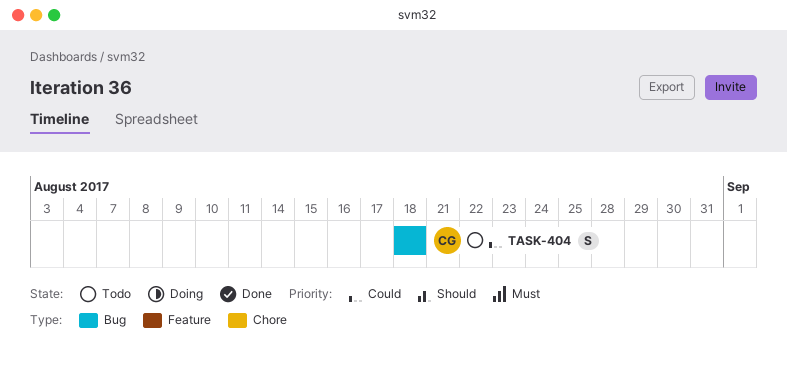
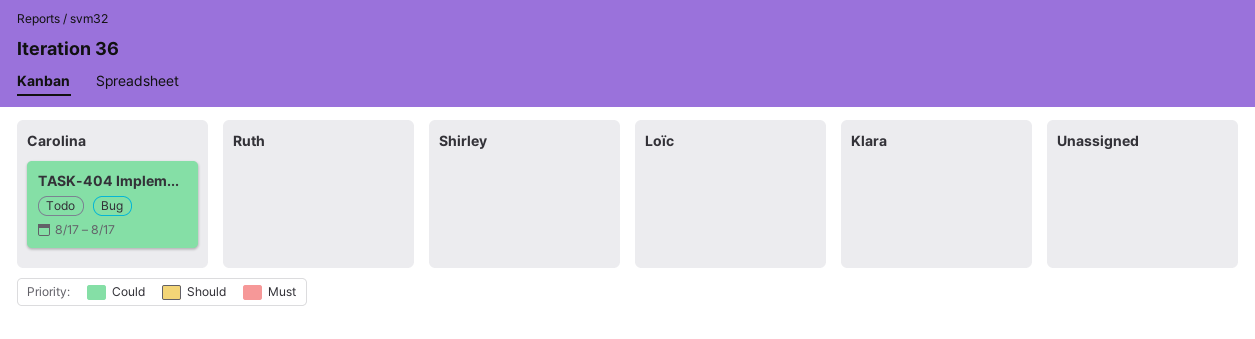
TASK-404, start: Aug 18 -> Aug 17
TASK-404, due: Aug 18 -> Aug 17

